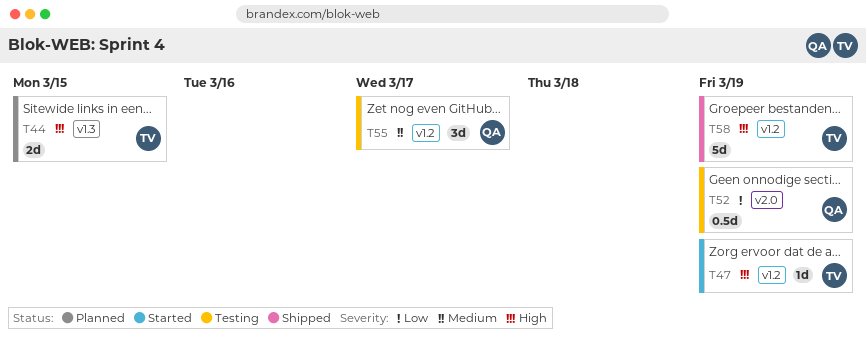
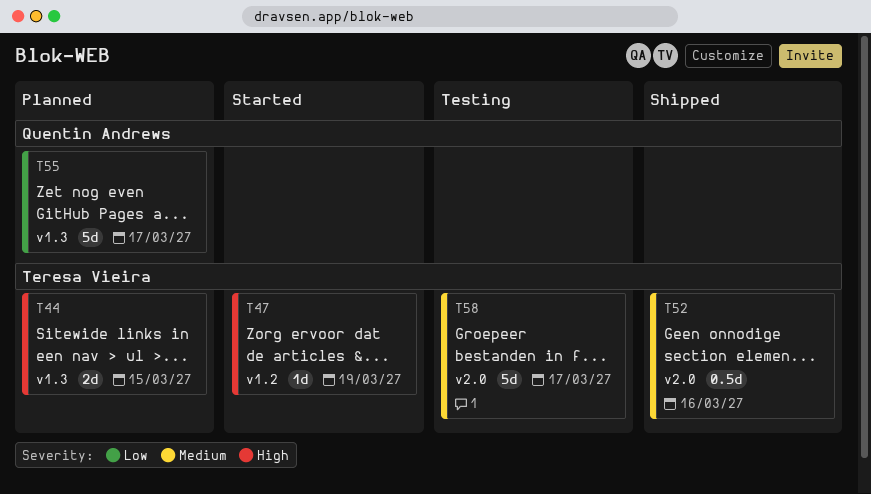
T52, status: Testing -> Shipped
T52, owner: Quentin Andrews -> Teresa Vieira
T52, priority: Low -> Medium
T52, due: Mar 19 -> Mar 16
T55, status: Testing -> Planned
T55, priority: Medium -> Low
T55, label: v1.2 -> v1.3
T55, estimate: 3d -> 5d
T58, status: Shipped -> Testing
T58, priority: High -> Medium
T58, label: v1.2 -> v2.0
T58, due: Mar 19 -> Mar 17

